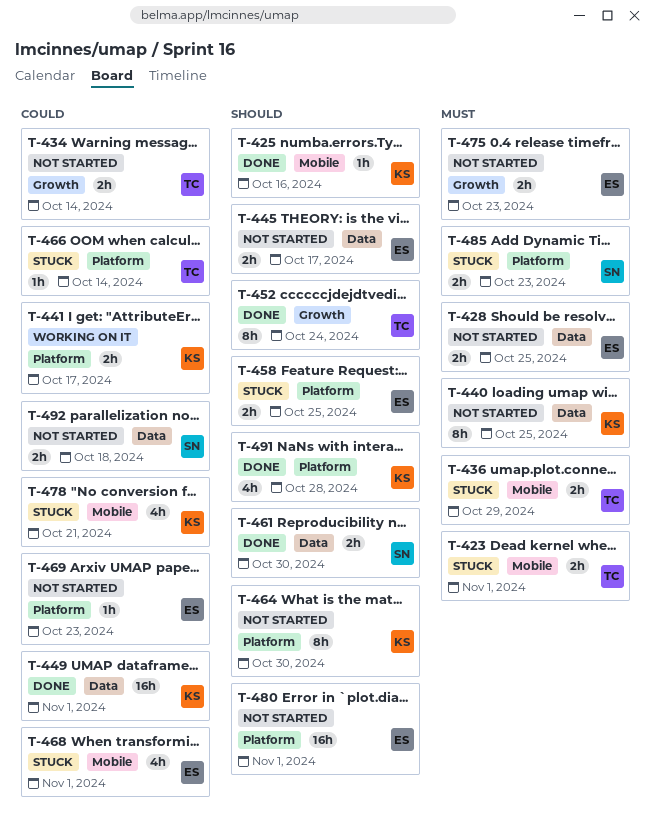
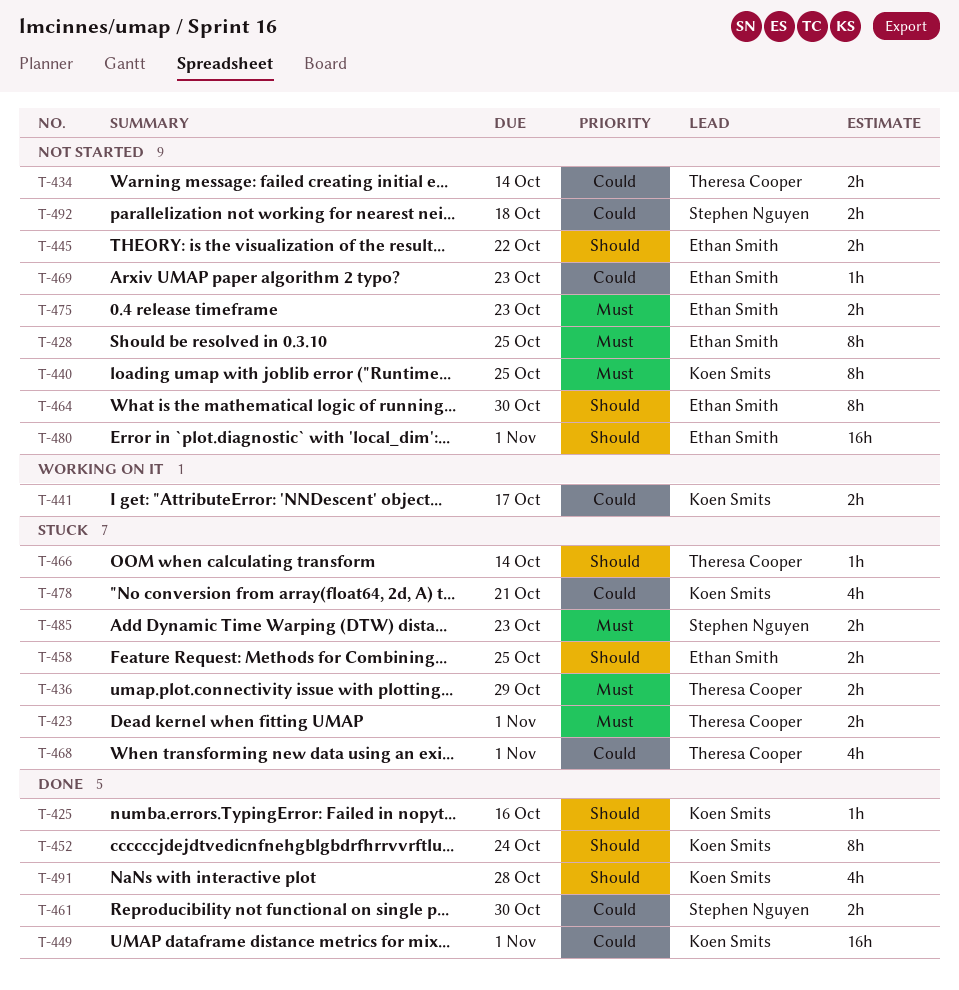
T-428, estimate: 2h -> 8h
T-445, due: Oct 17 -> Oct 22
T-452, owner: Theresa Cooper -> Koen Smits
T-461, priority: Should -> Could
T-464, owner: Koen Smits -> Ethan Smith
T-466, priority: Could -> Should
T-468, owner: Ethan Smith -> Theresa Cooper

